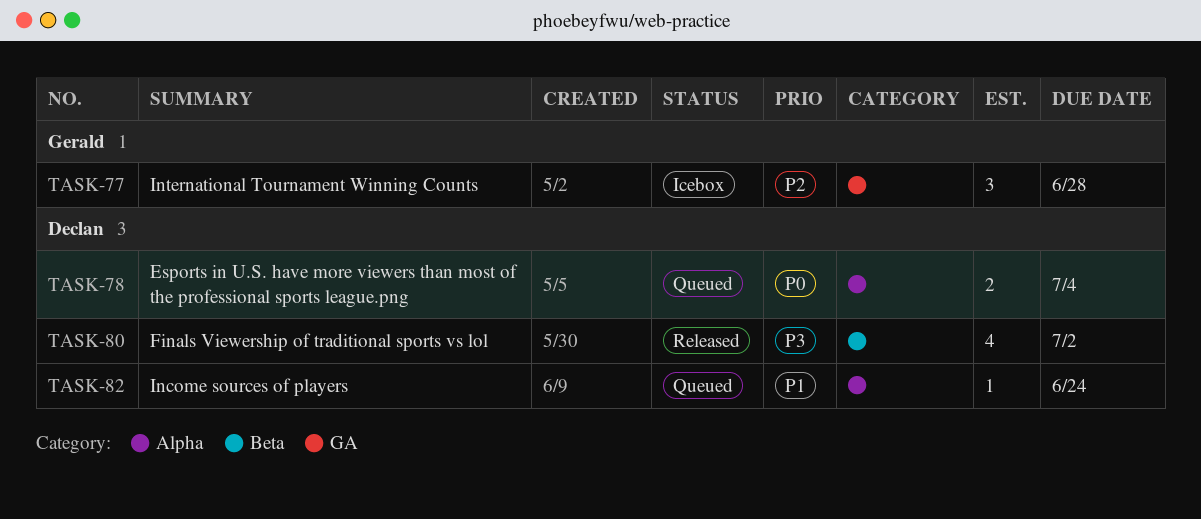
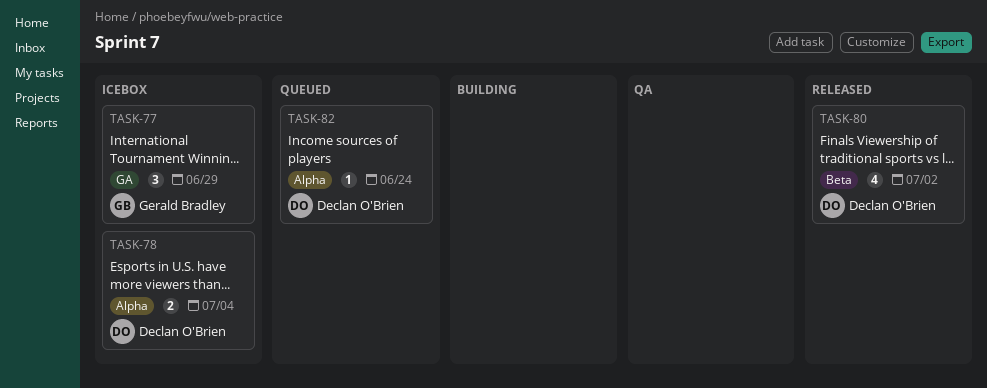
TASK-77, due: Jun 28 -> Jun 29
TASK-78, status: Queued -> Icebox

